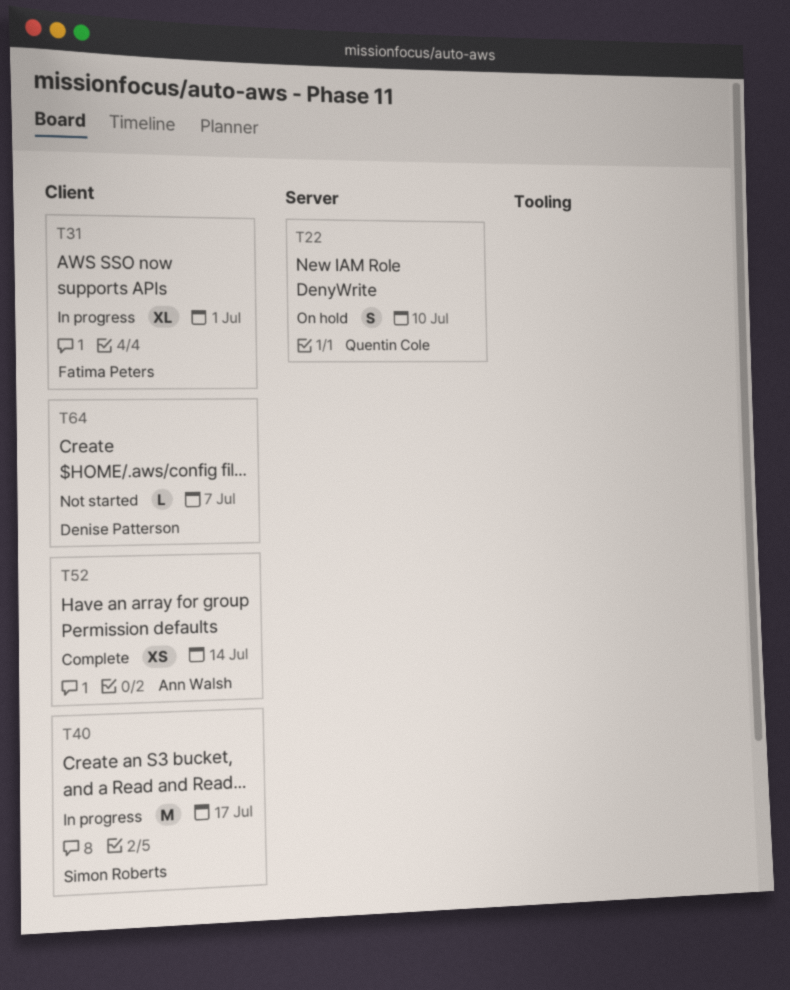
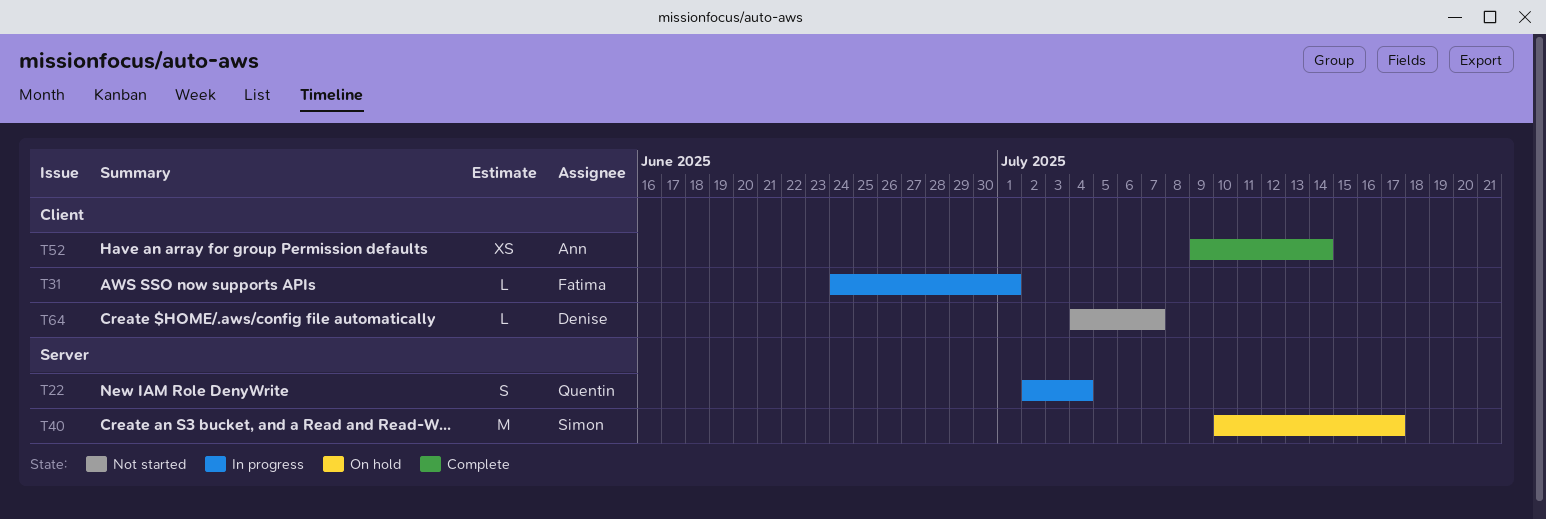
T22, status: On hold -> In progress
T22, due: Jul 10 -> Jul 4
T31, estimate: XL -> L
T40, status: In progress -> On hold
T40, label: Client -> Server

